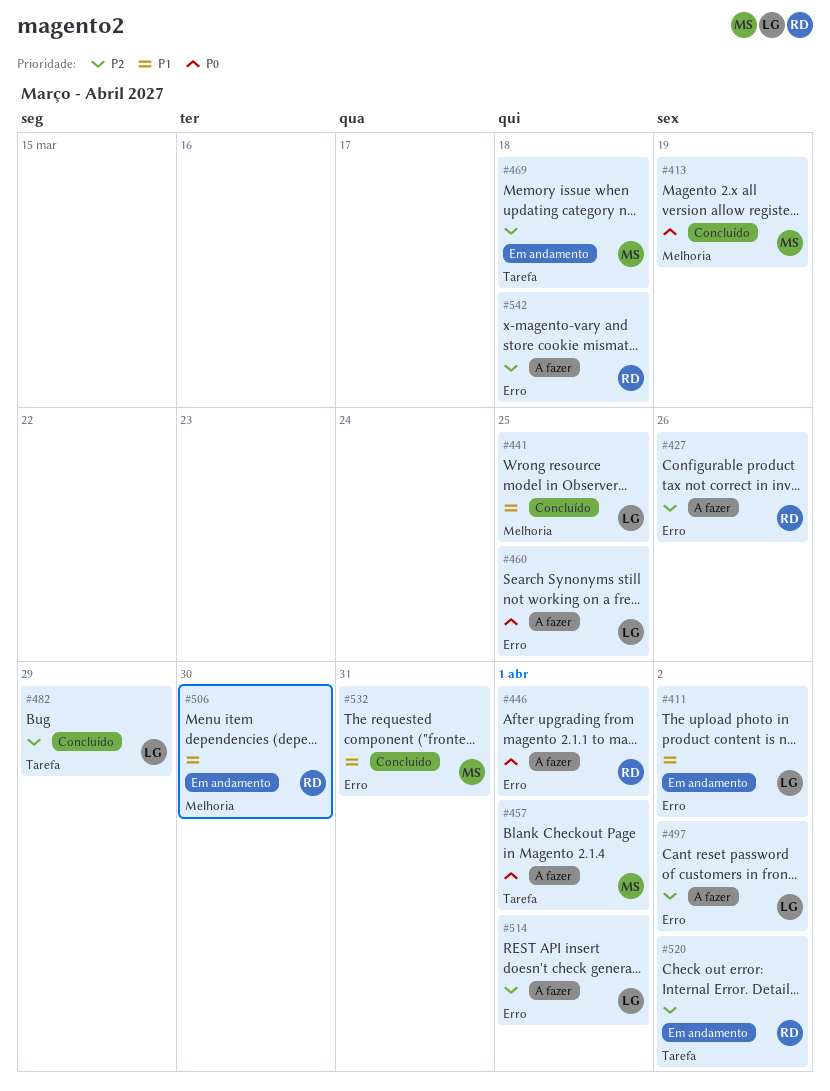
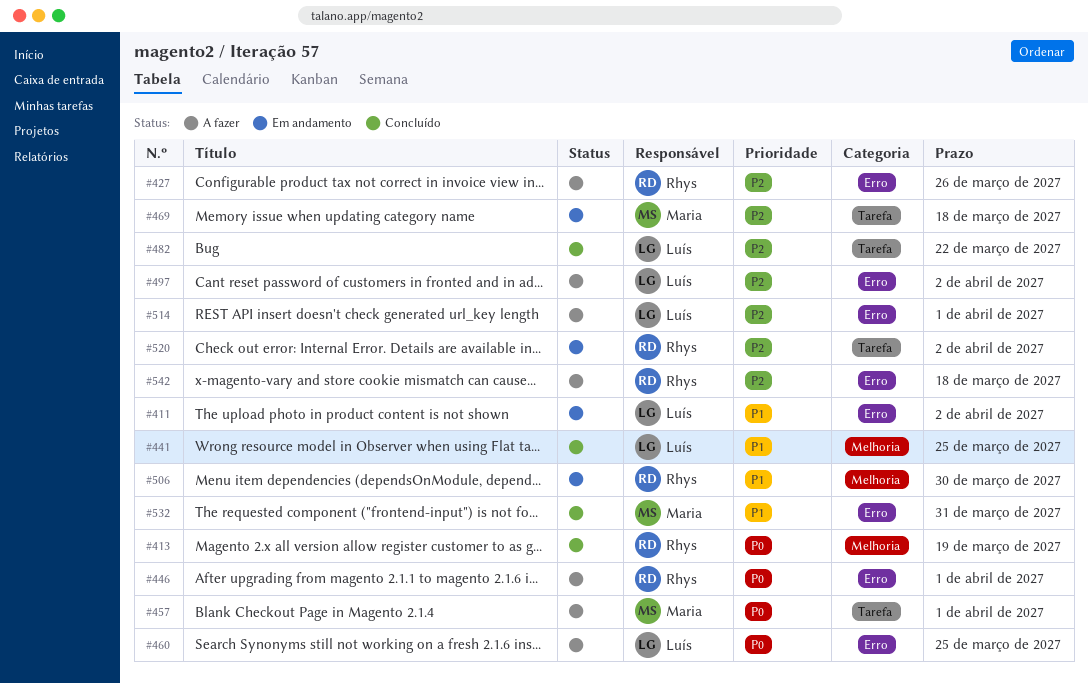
#413, owner: Maria -> Rhys
#482, due: Mar 29 -> Mar 22

